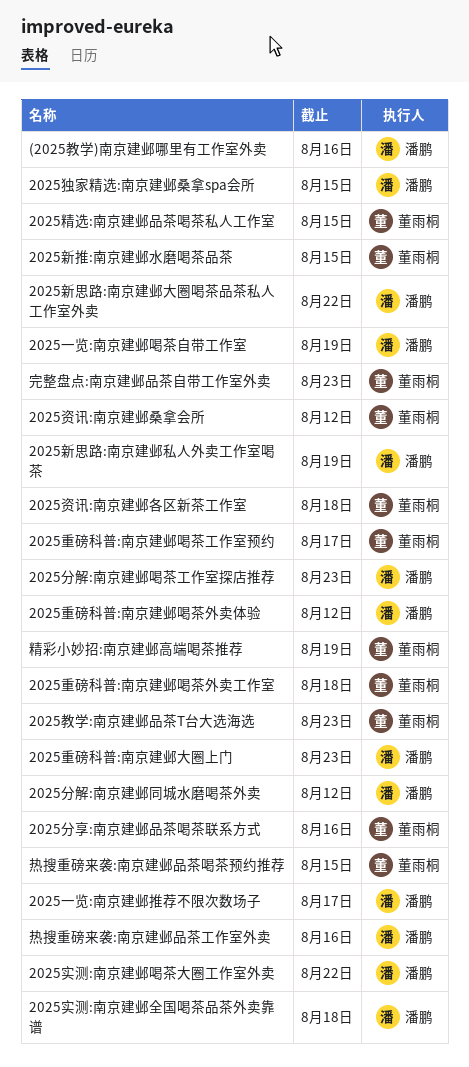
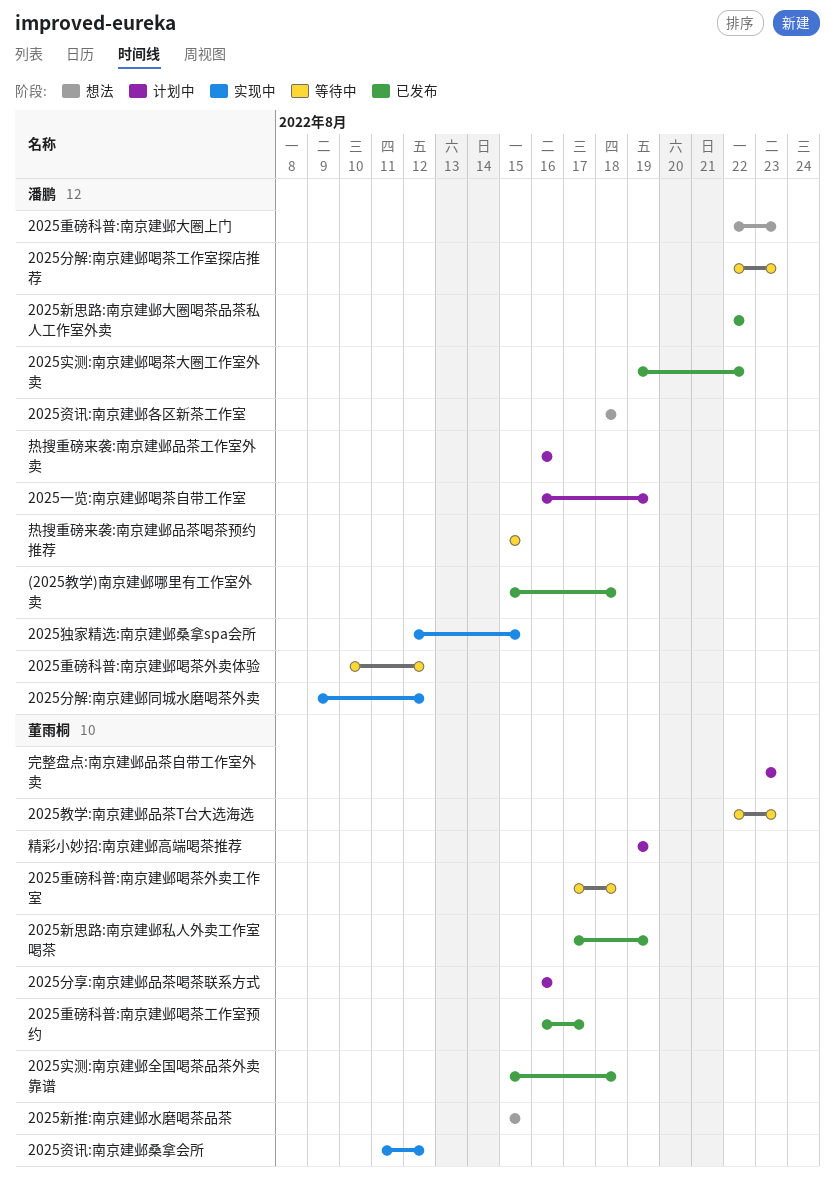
(2025教学)南京建邺哪里有工作室外卖, due: Aug 16 -> Aug 18
2025一览:南京建邺推荐不限次数场子: present -> none
2025实测:南京建邺全国喝茶品茶外卖靠谱, owner: 潘鹏 -> 董雨桐
2025新思路:南京建邺私人外卖工作室喝茶, owner: 潘鹏 -> 董雨桐
2025精选:南京建邺品茶喝茶私人工作室: present -> none
2025资讯:南京建邺各区新茶工作室, owner: 董雨桐 -> 潘鹏
热搜重磅来袭:南京建邺品茶喝茶预约推荐, owner: 董雨桐 -> 潘鹏

